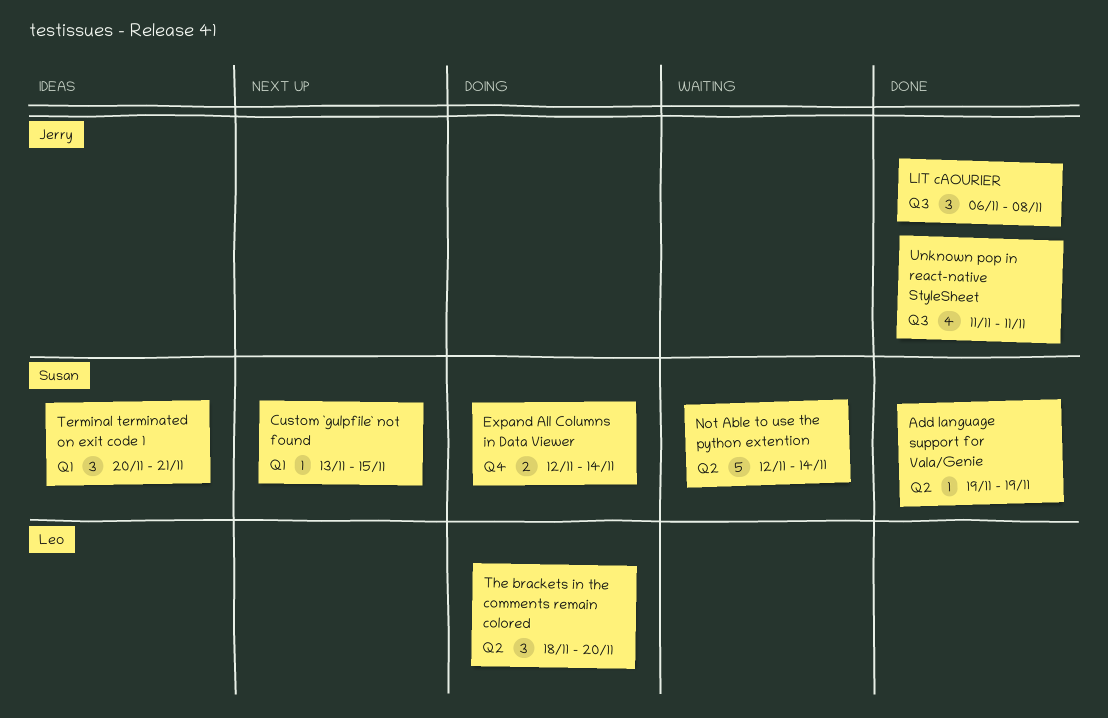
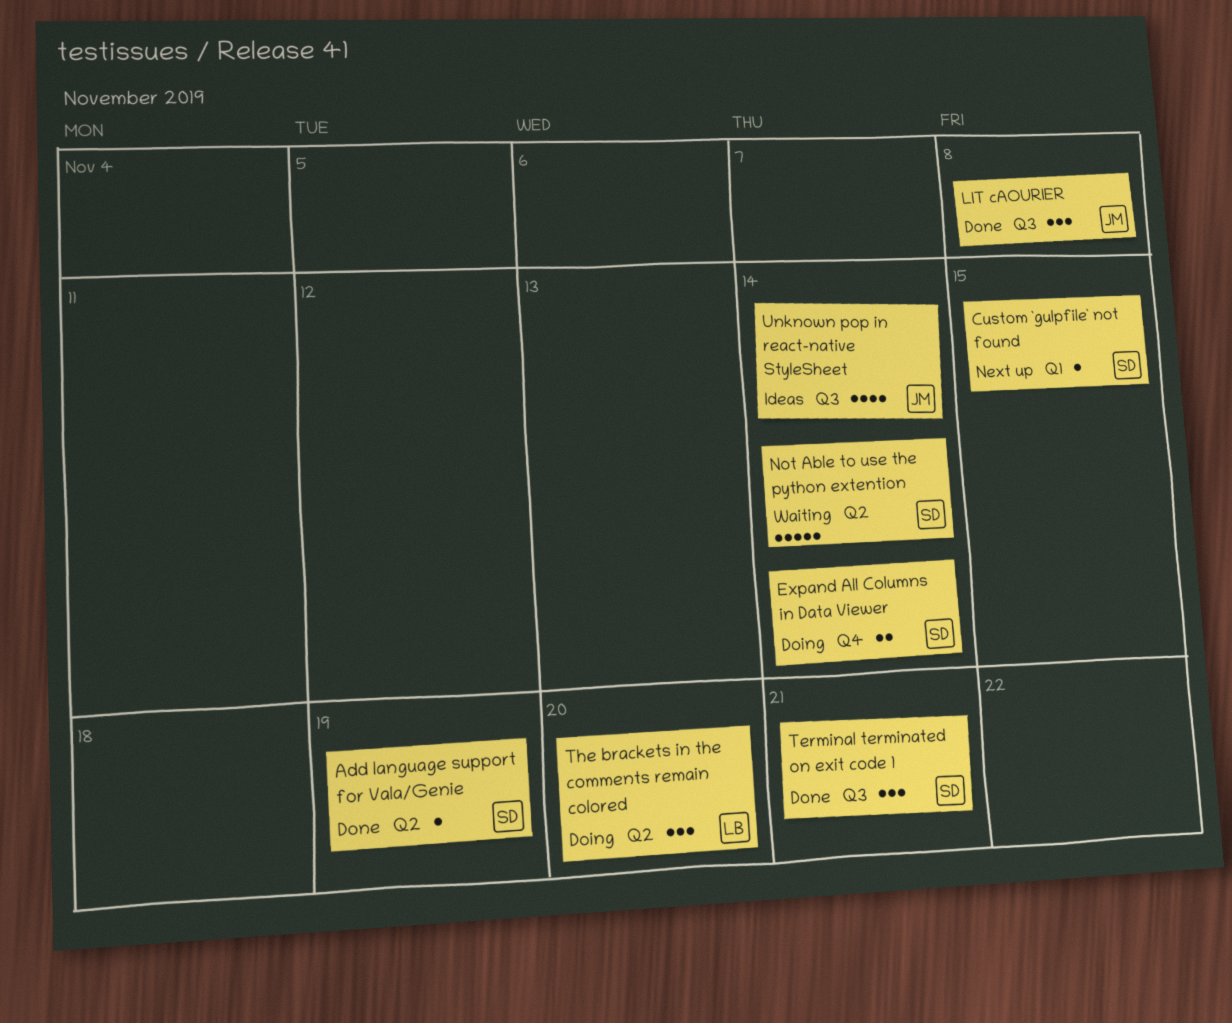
Terminal terminated on exit code 1, status: Ideas -> Done
Terminal terminated on exit code 1, label: Q1 -> Q3
Unknown pop in react-native StyleSheet, status: Done -> Ideas
Unknown pop in react-native StyleSheet, due: Nov 11 -> Nov 14

